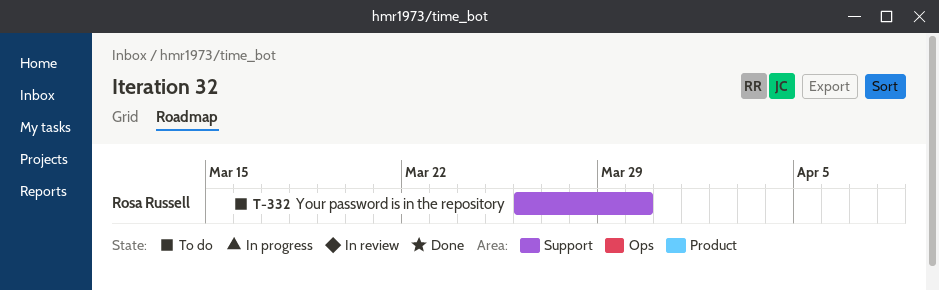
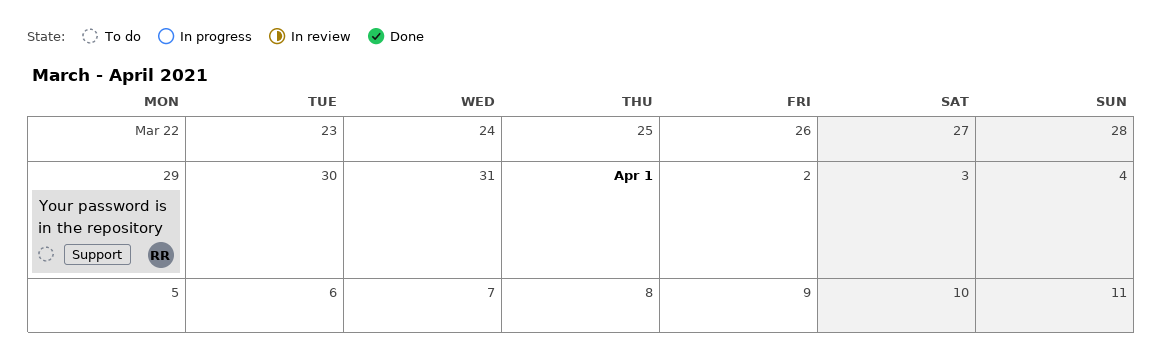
Your password is in the repository, due: Mar 30 -> Mar 29

